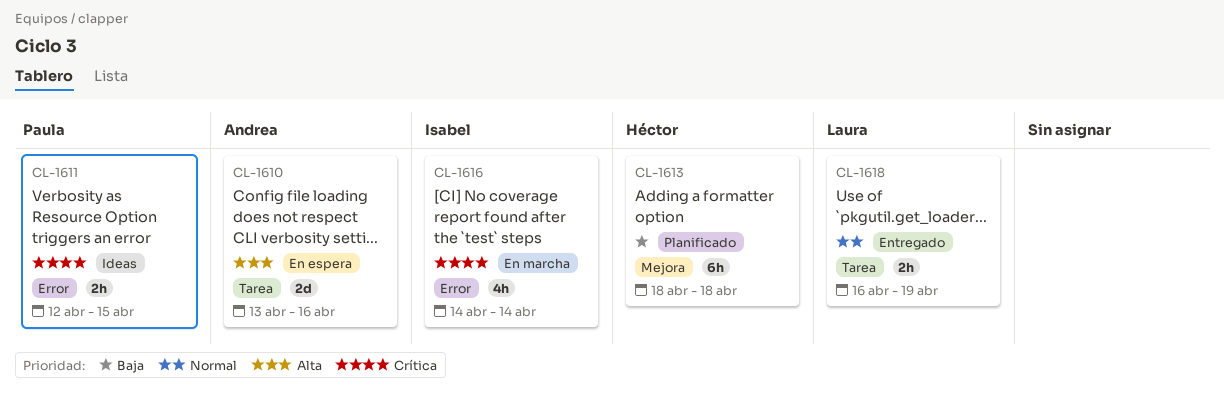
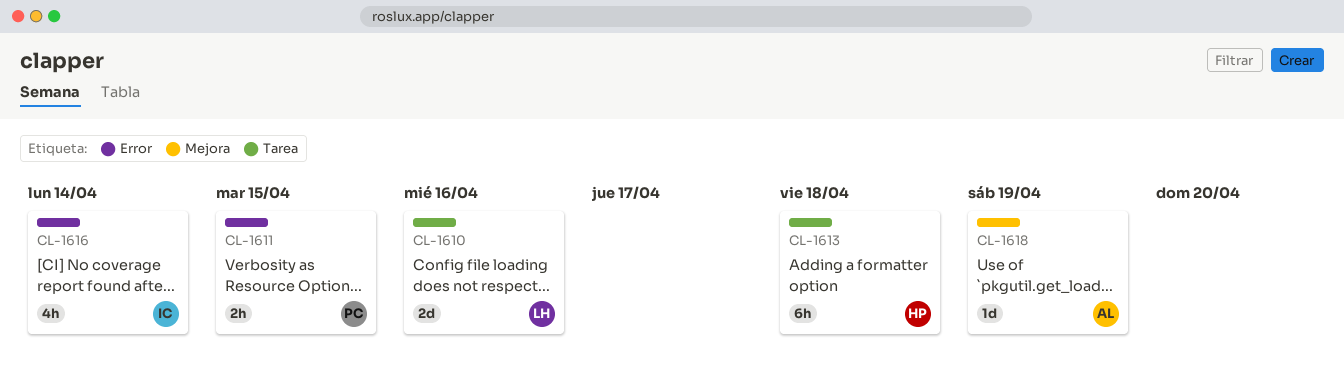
CL-1610, owner: Andrea -> Laura
CL-1613, label: Mejora -> Tarea
CL-1618, owner: Laura -> Andrea
CL-1618, label: Tarea -> Mejora
CL-1618, estimate: 2h -> 1d

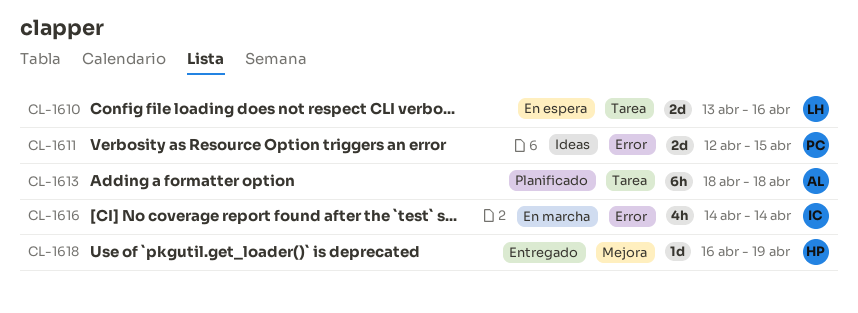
CL-1611, estimate: 2h -> 2d
CL-1613, owner: HP -> AL
CL-1618, owner: AL -> HP

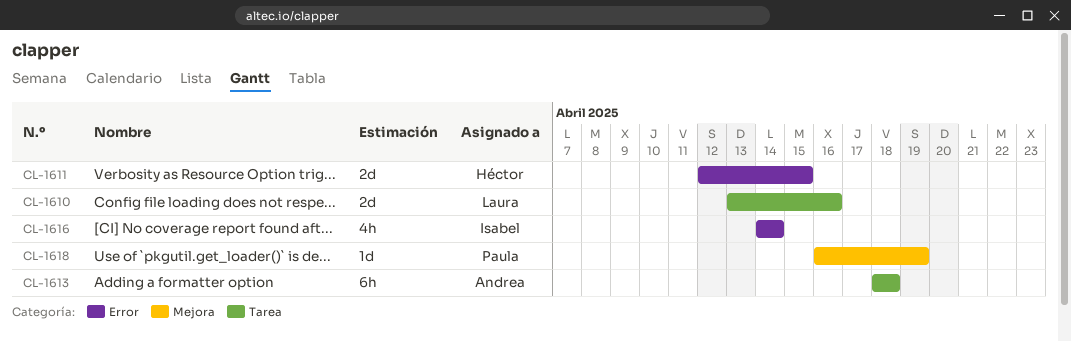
CL-1611, owner: Paula -> Héctor
CL-1618, owner: Héctor -> Paula

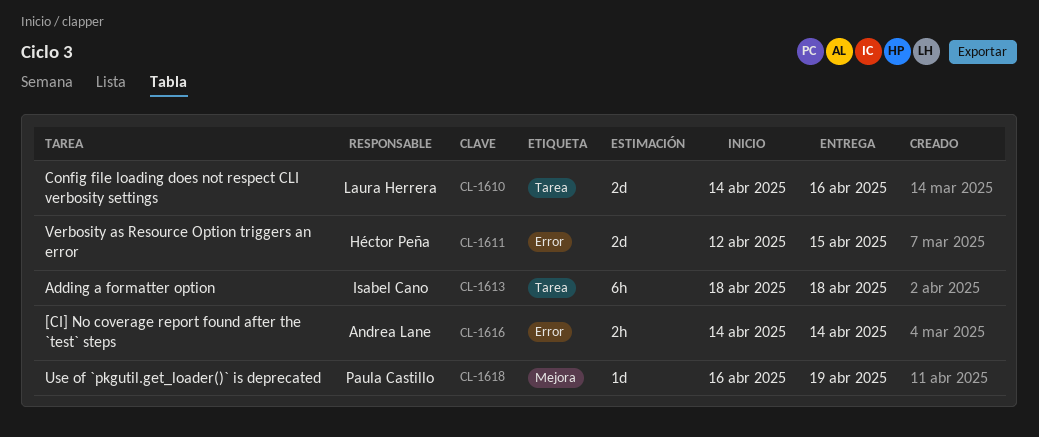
CL-1610, start: Apr 13 -> Apr 14
CL-1613, owner: Andrea Lane -> Isabel Cano
CL-1616, owner: Isabel Cano -> Andrea Lane
CL-1616, estimate: 4h -> 2h

